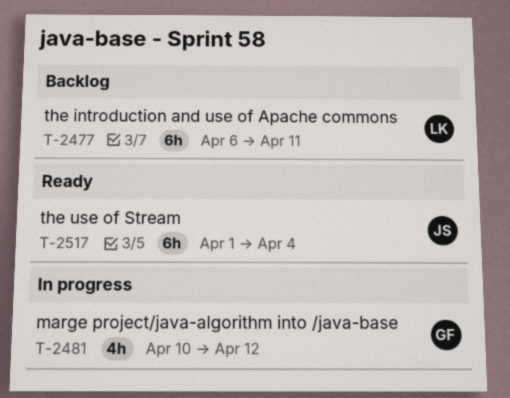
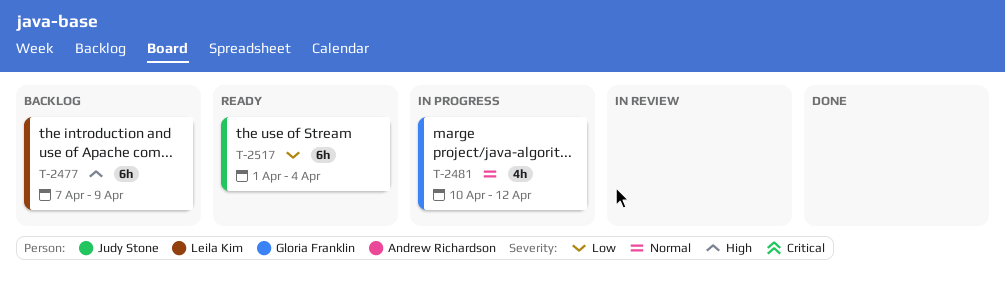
T-2477, start: Apr 6 -> Apr 7
T-2477, due: Apr 11 -> Apr 9

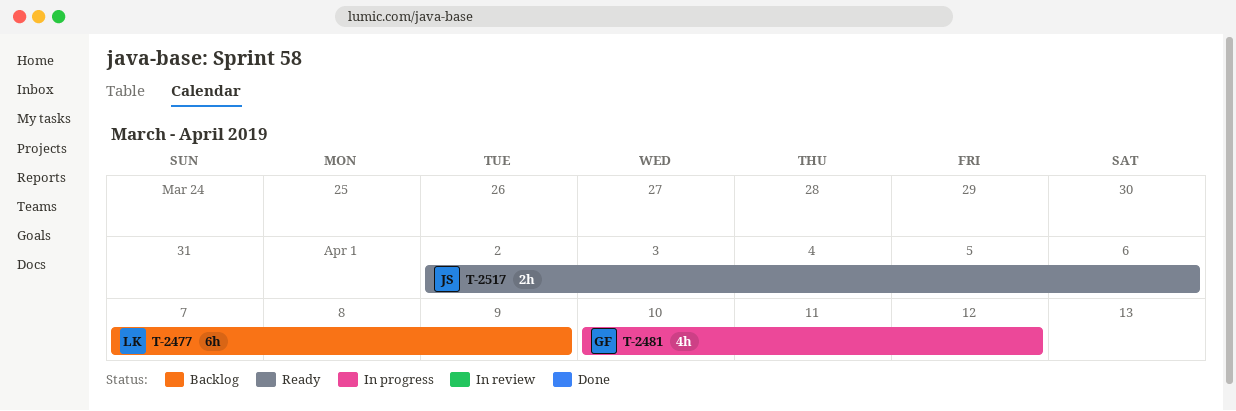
T-2517, estimate: 6h -> 2h
T-2517, start: Apr 1 -> Apr 2
T-2517, due: Apr 4 -> Apr 6

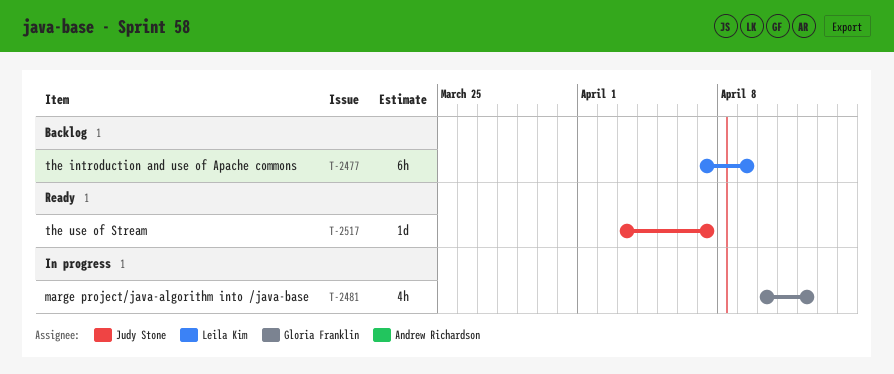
T-2517, estimate: 2h -> 1d
T-2517, start: Apr 2 -> Apr 3
T-2517, due: Apr 6 -> Apr 7

